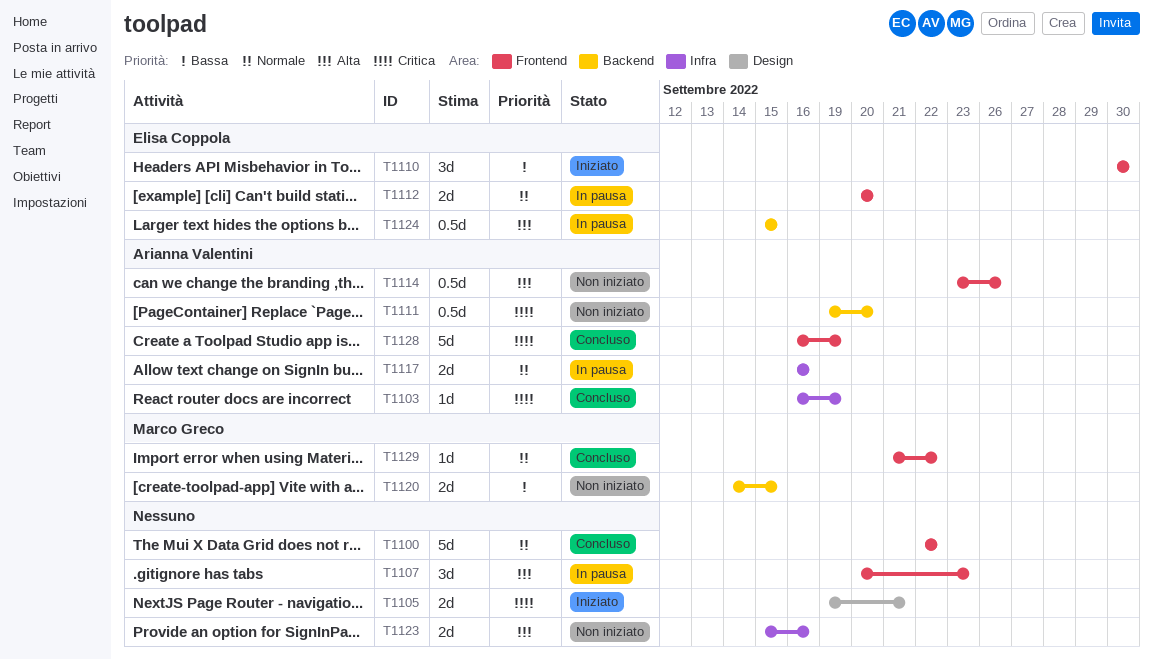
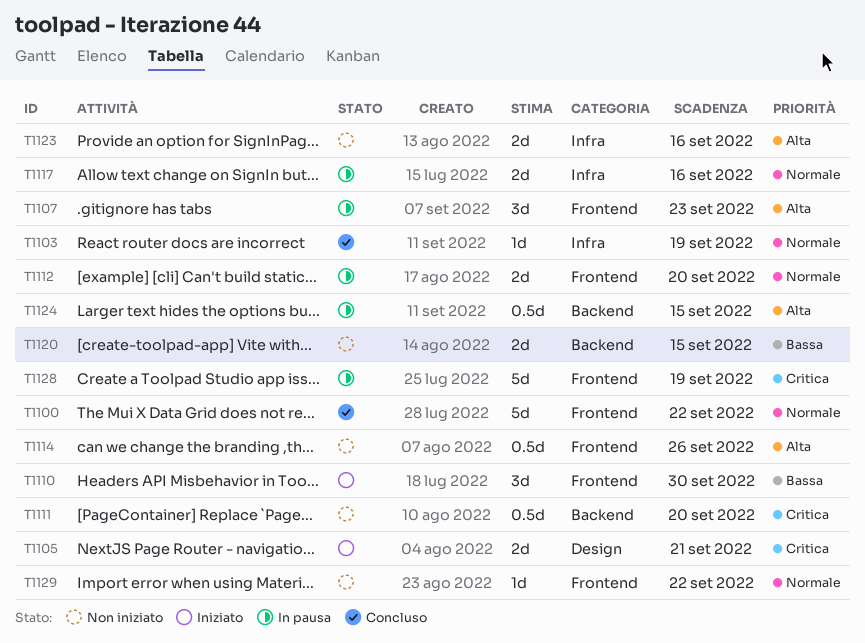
T1103, priority: Critica -> Normale
T1128, status: Concluso -> In pausa
T1129, status: Concluso -> Non iniziato

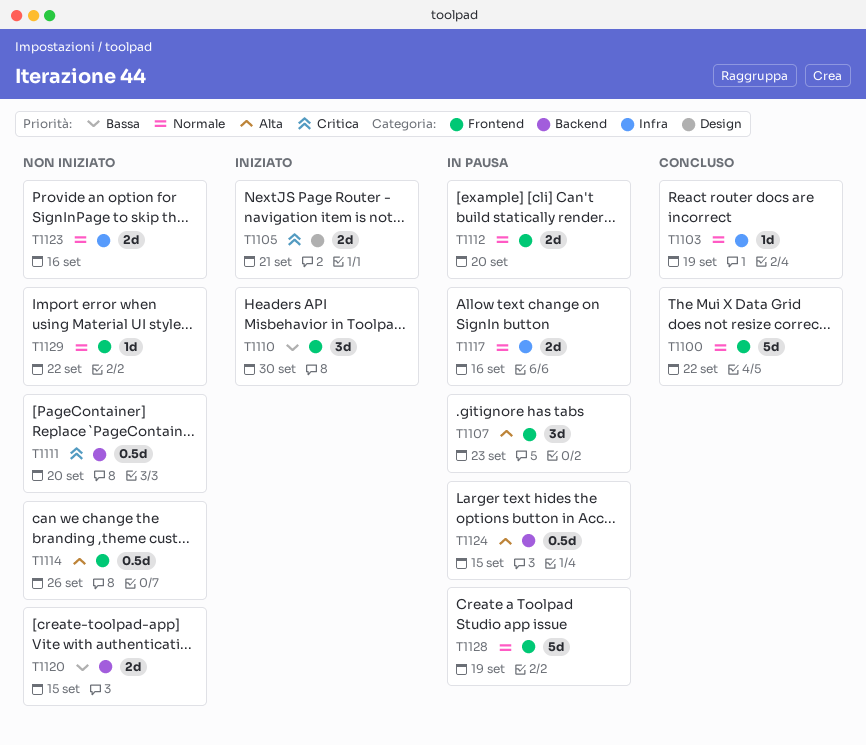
T1123, priority: Alta -> Normale
T1128, priority: Critica -> Normale

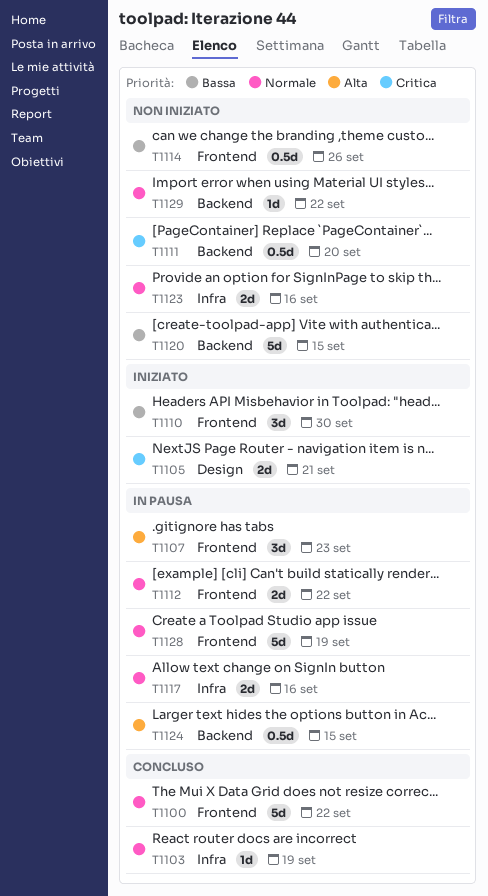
T1112, due: Sep 20 -> Sep 22
T1114, priority: Alta -> Bassa
T1120, estimate: 2d -> 5d
T1129, label: Frontend -> Backend

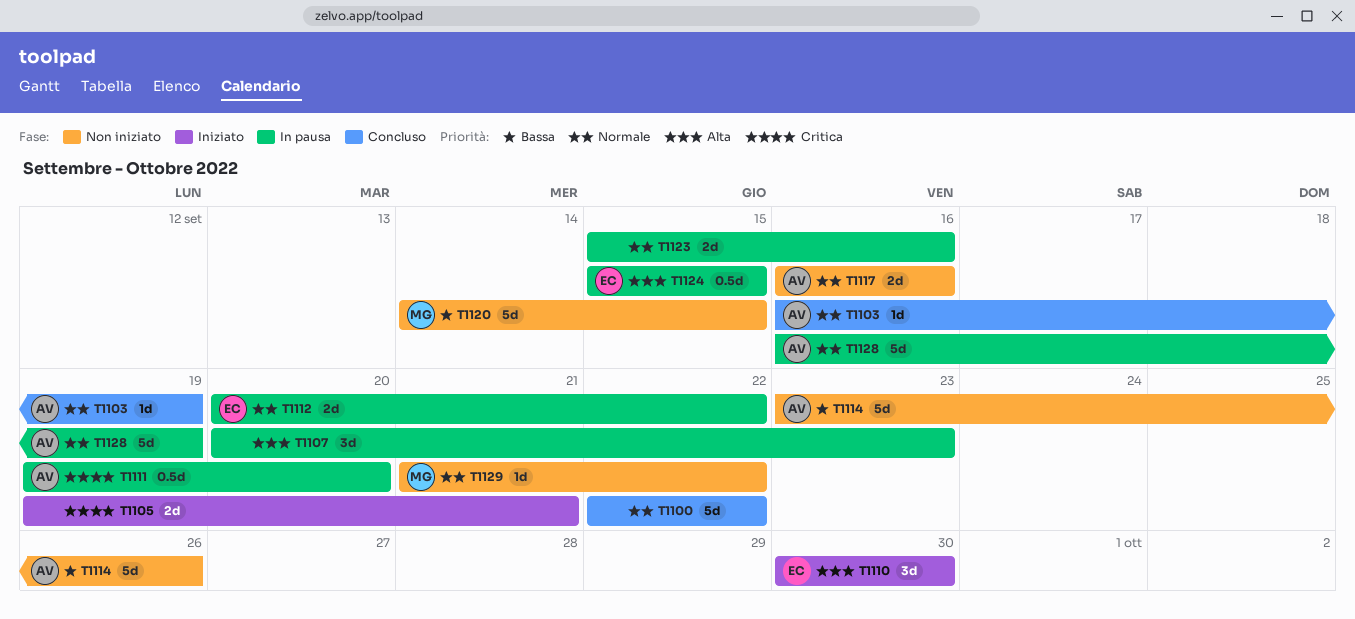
T1110, priority: Bassa -> Alta
T1111, status: Non iniziato -> In pausa
T1114, estimate: 0.5d -> 5d
T1117, status: In pausa -> Non iniziato
T1123, status: Non iniziato -> In pausa

